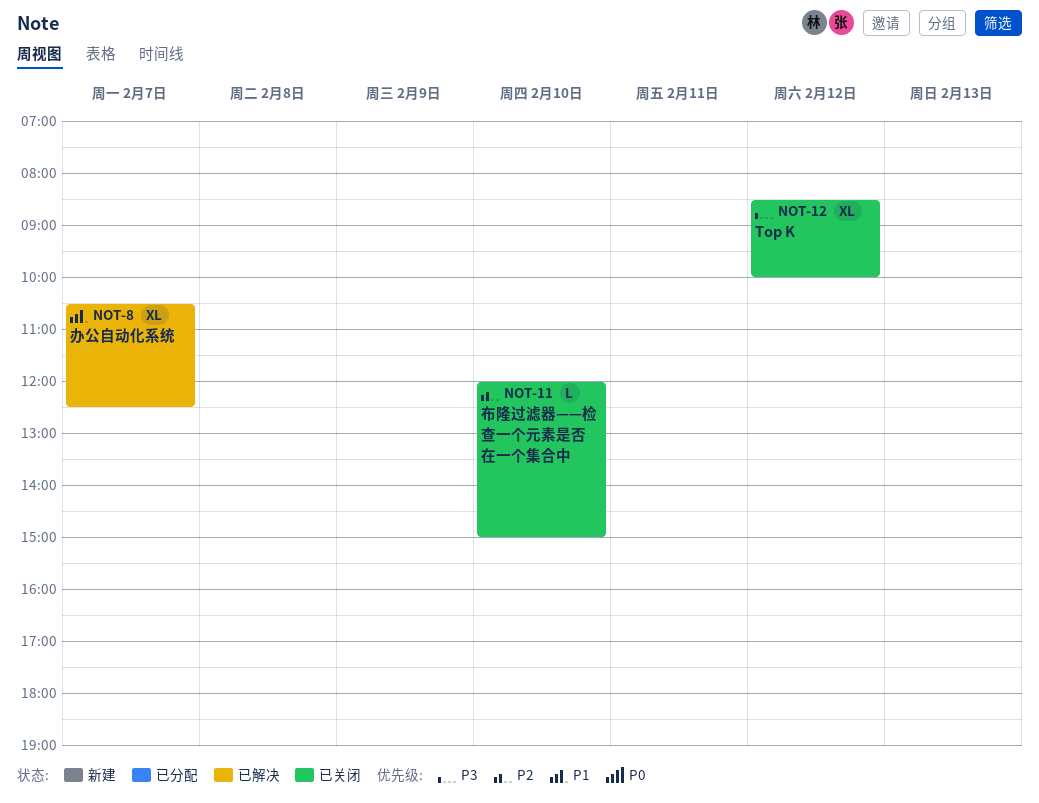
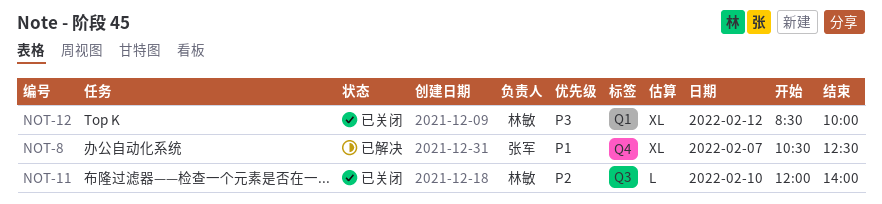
NOT-11, ends: 15:00 -> 14:00

